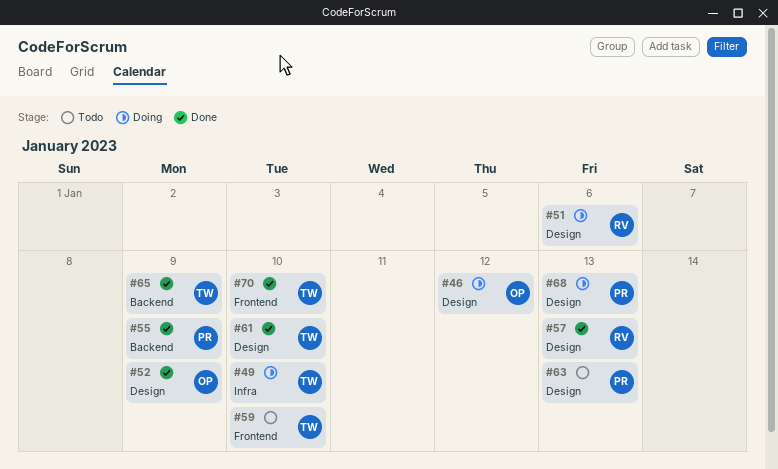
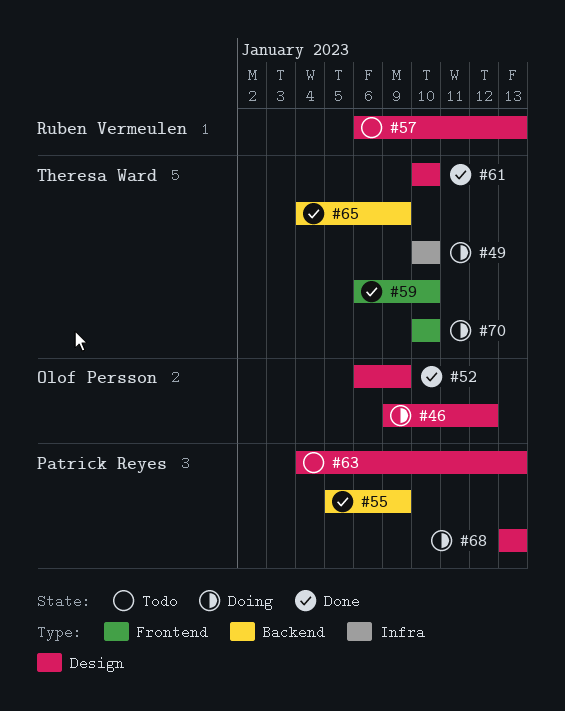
#51: present -> none
#57, status: Done -> Todo
#59, status: Todo -> Done
#70, status: Done -> Doing

